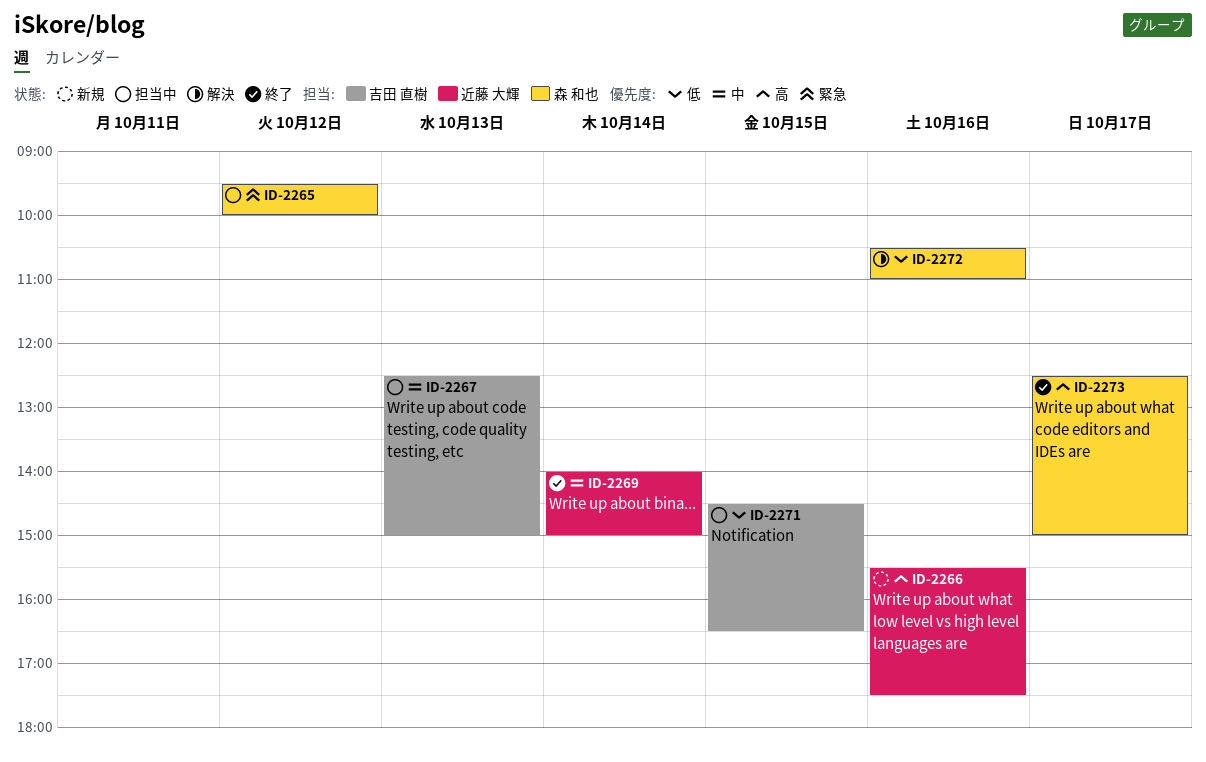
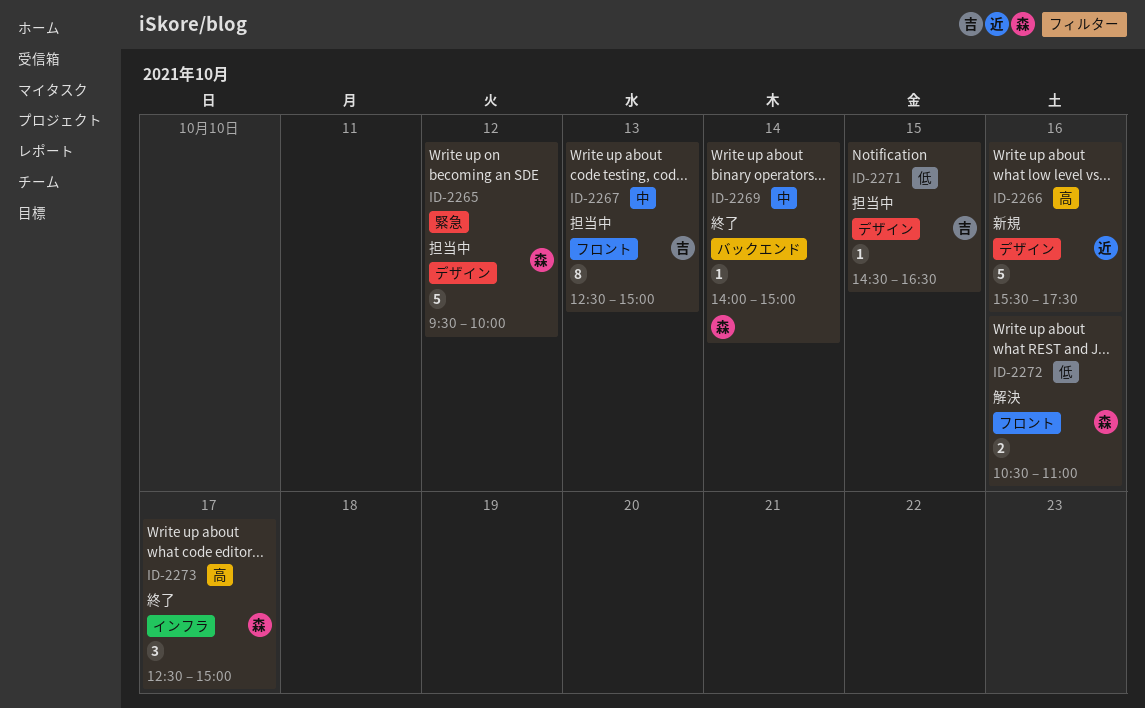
ID-2269, owner: 近藤 大輝 -> 森 和也

